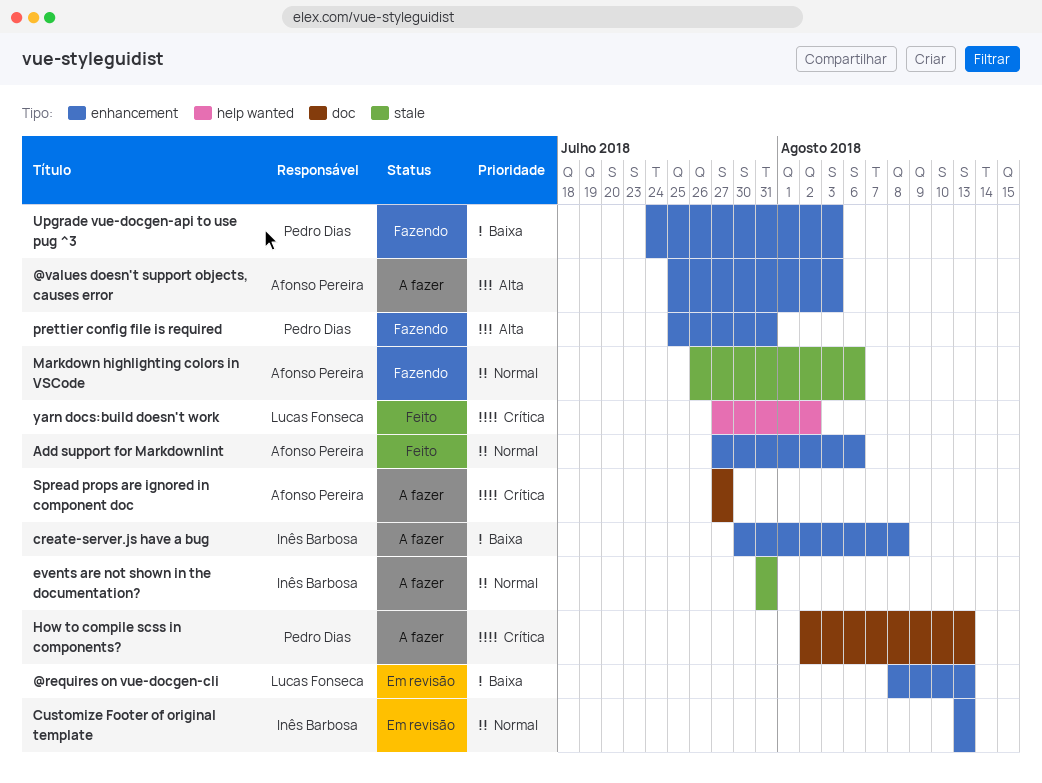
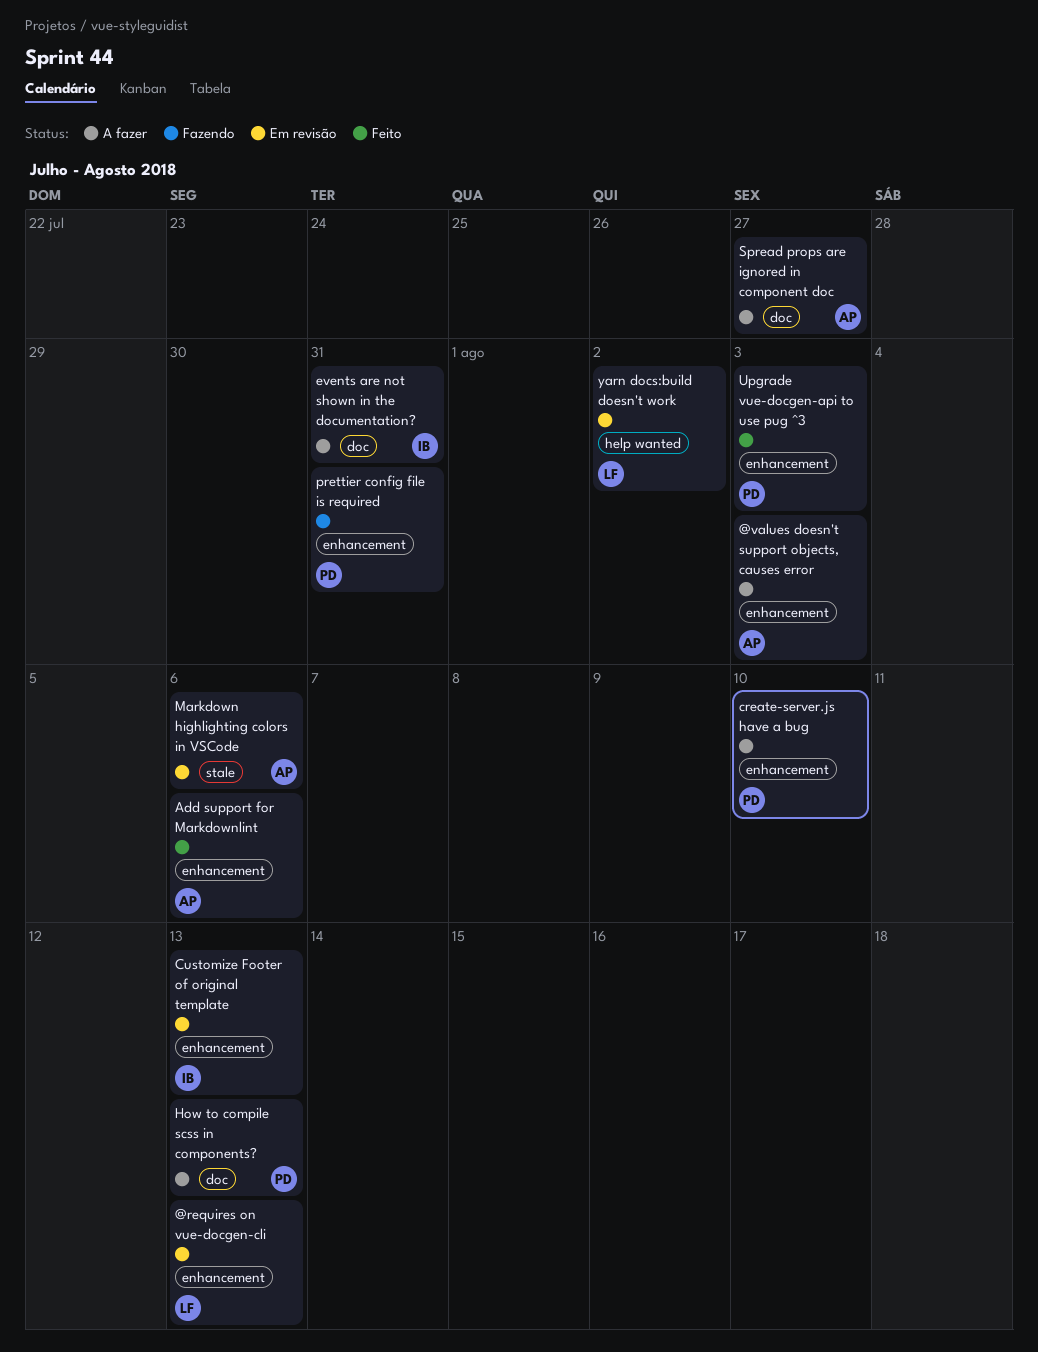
create-server.js have a bug, owner: Inês Barbosa -> Pedro Dias
create-server.js have a bug, due: Aug 8 -> Aug 10
events are not shown in the documentation?, label: stale -> doc
Markdown highlighting colors in VSCode, status: Fazendo -> Em revisão
Upgrade vue-docgen-api to use pug ^3, status: Fazendo -> Feito
yarn docs:build doesn't work, status: Feito -> Em revisão

